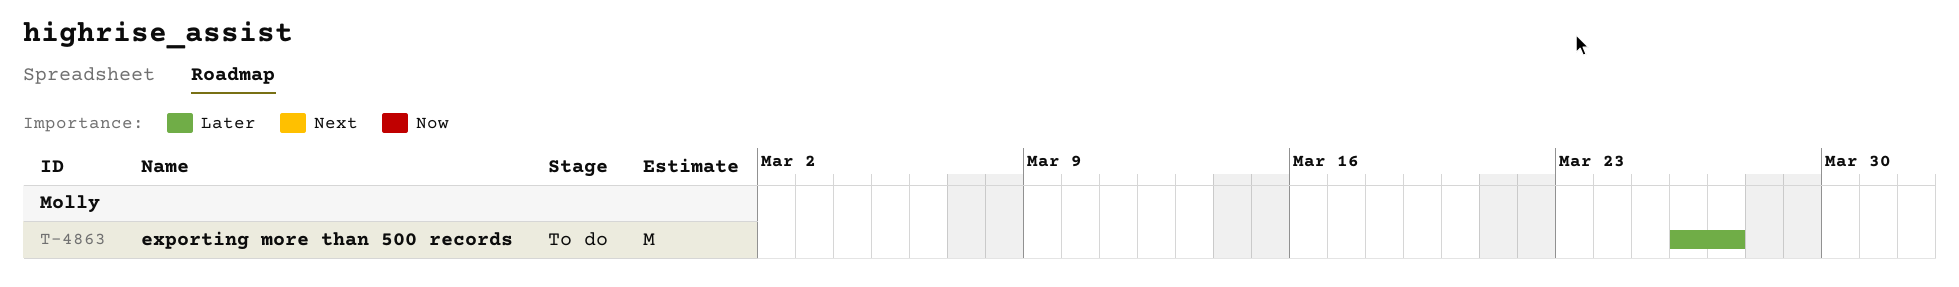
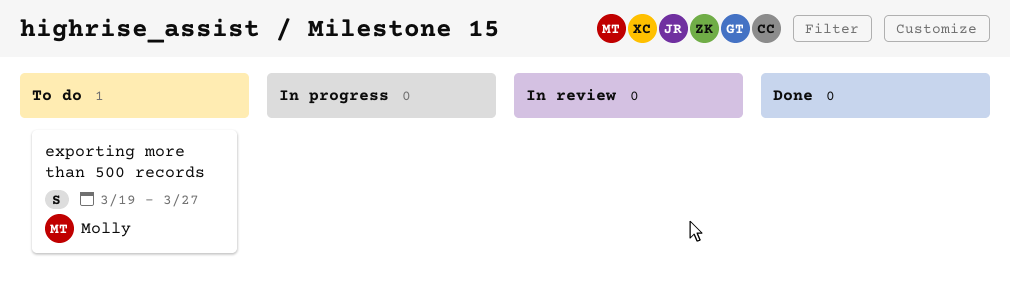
exporting more than 500 records, estimate: M -> S
exporting more than 500 records, start: Mar 26 -> Mar 19

